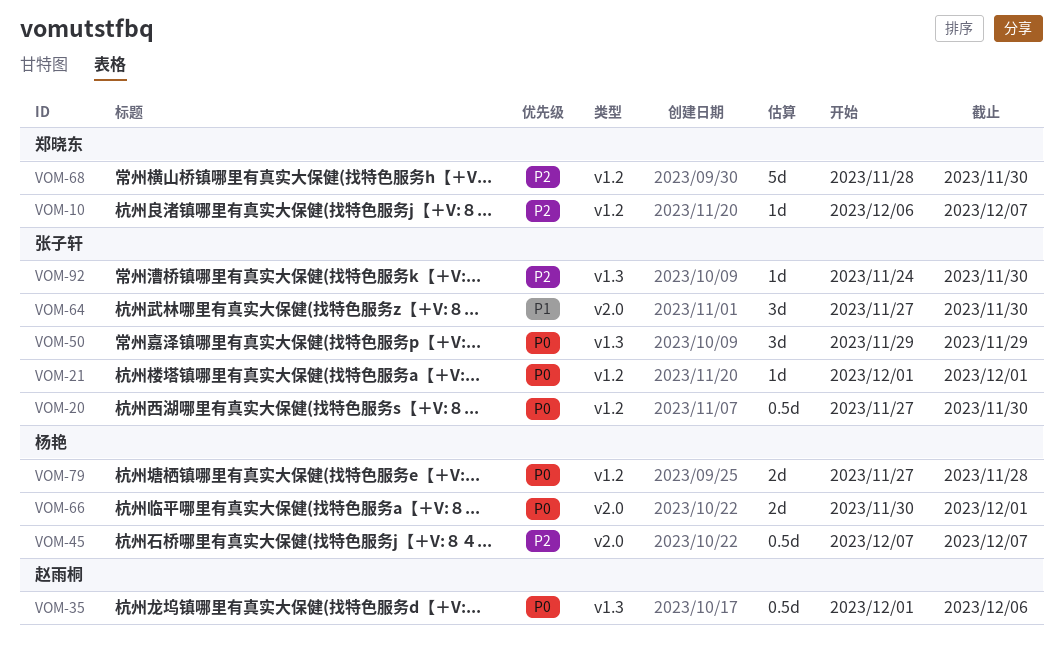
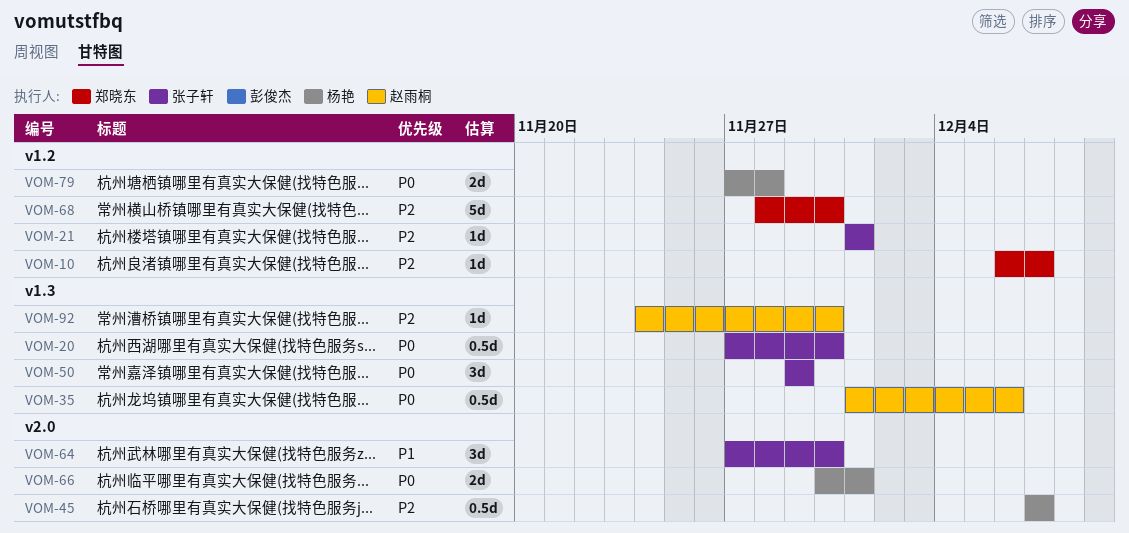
VOM-20, label: v1.2 -> v1.3
VOM-21, priority: P0 -> P2
VOM-92, owner: 张子轩 -> 赵雨桐

